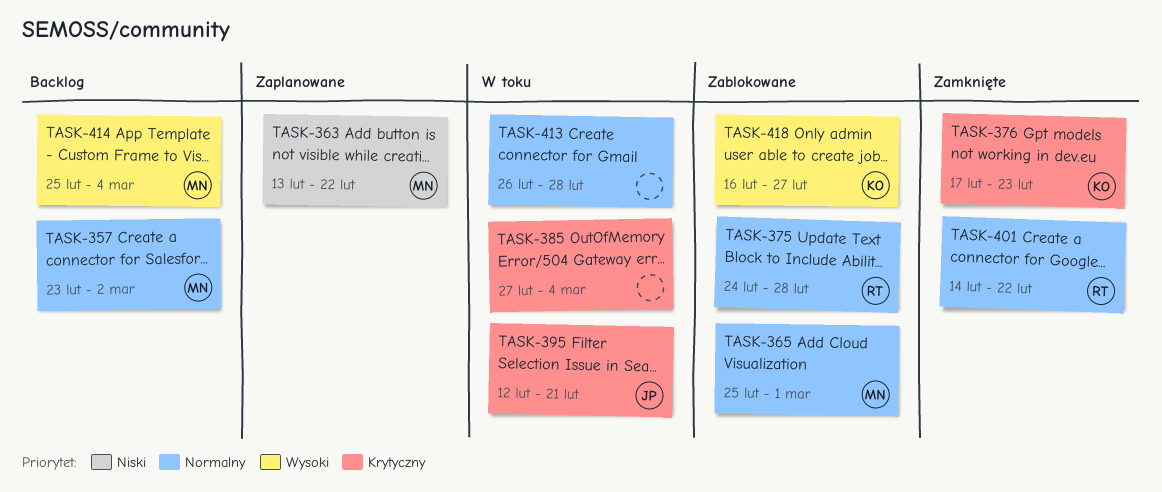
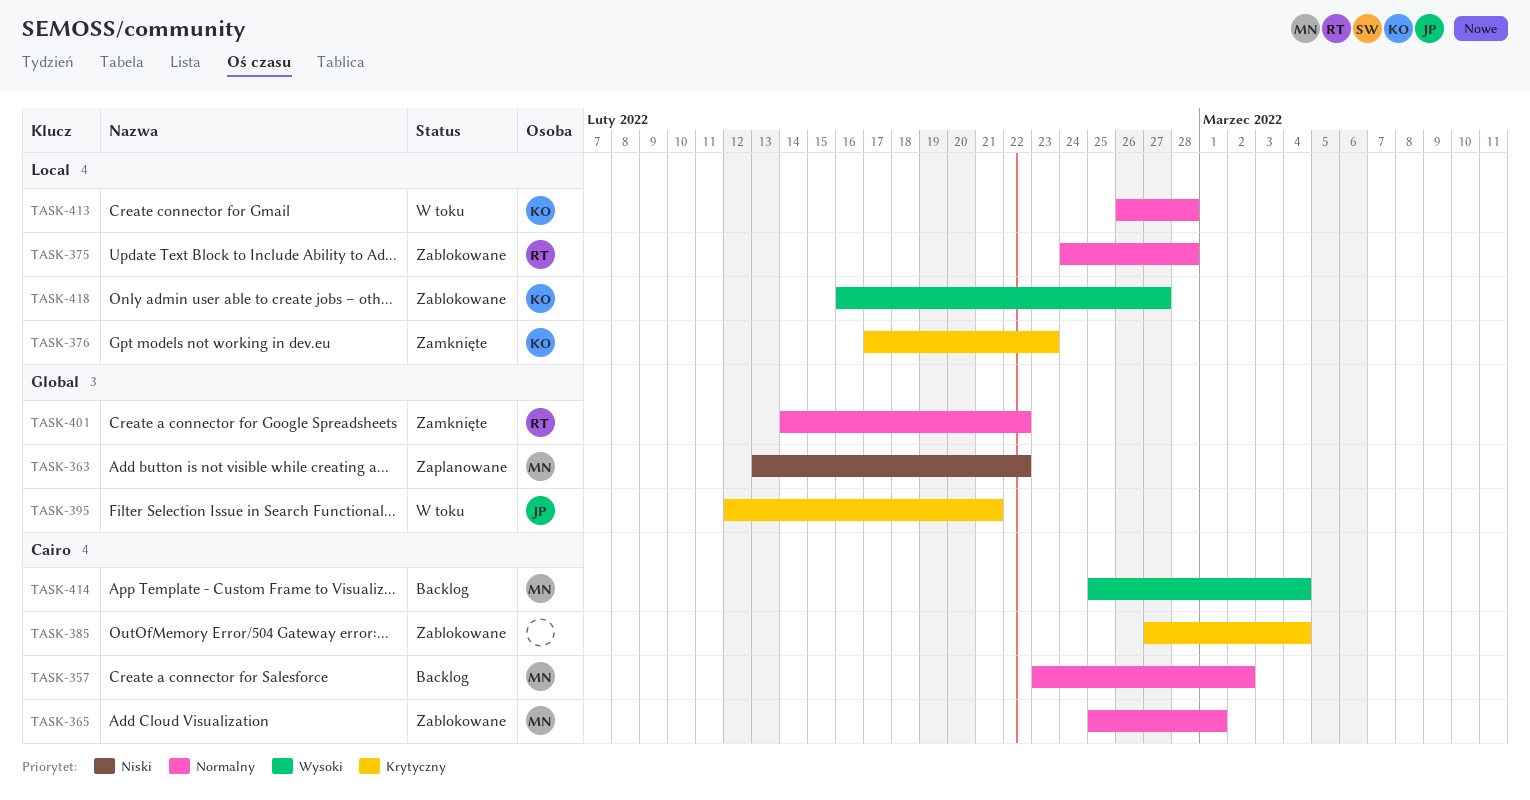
TASK-385, status: W toku -> Zablokowane
TASK-413, owner: none -> KO

